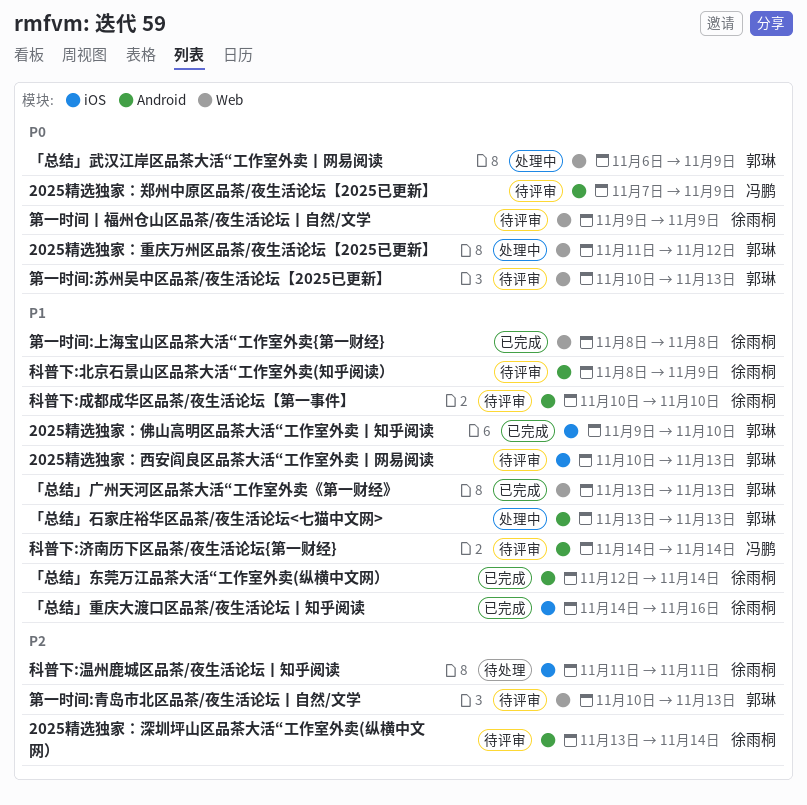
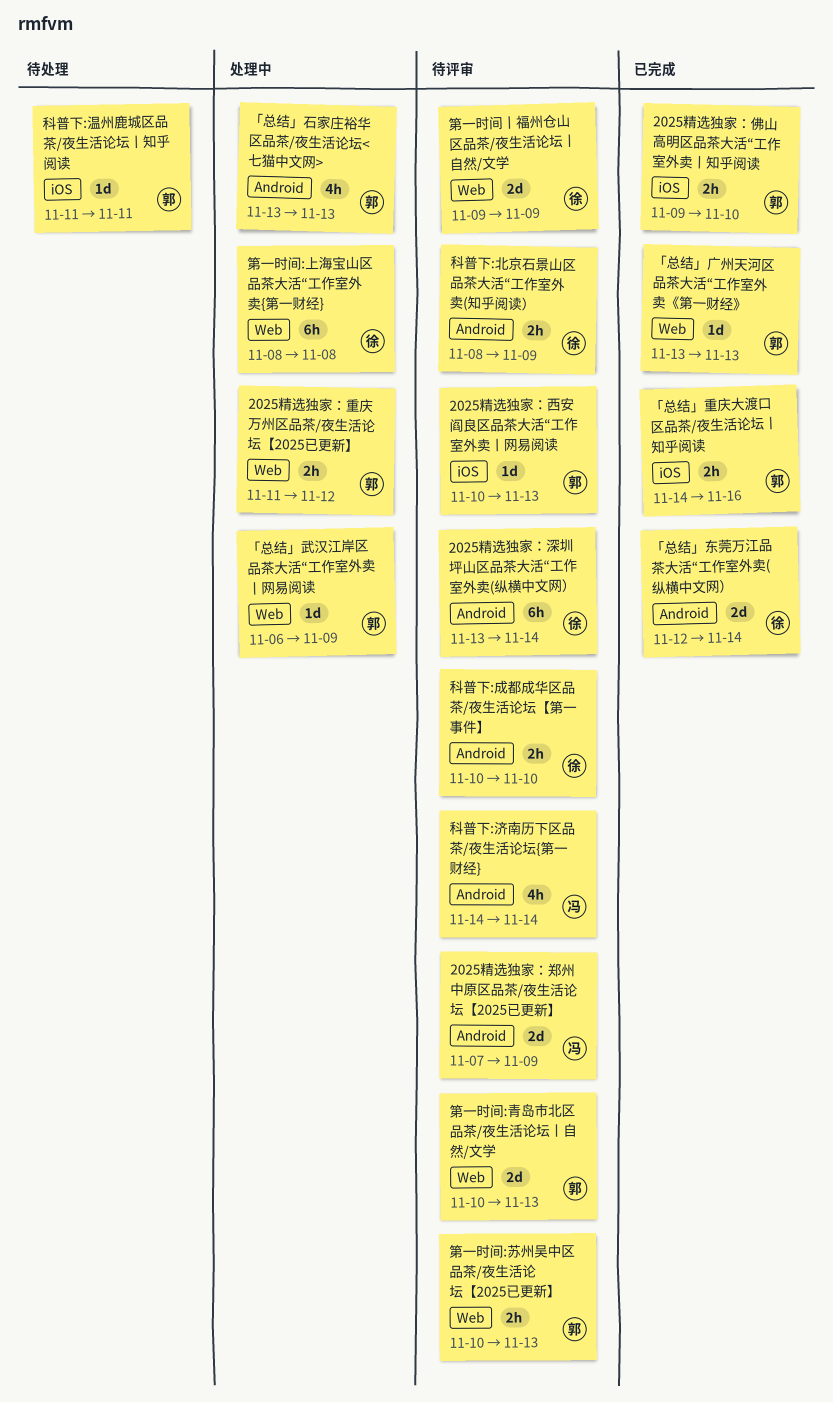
「总结」重庆大渡口区品茶/夜生活论坛丨知乎阅读, owner: 徐雨桐 -> 郭琳
科普下:温州鹿城区品茶/夜生活论坛丨知乎阅读, owner: 徐雨桐 -> 郭琳
第一时间:上海宝山区品茶大活“工作室外卖{第一财经}, status: 已完成 -> 处理中

